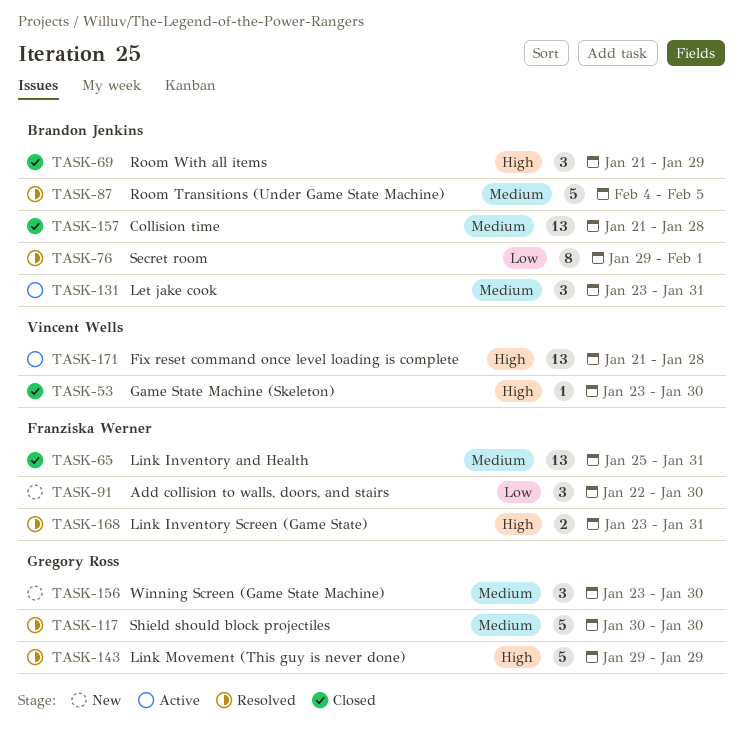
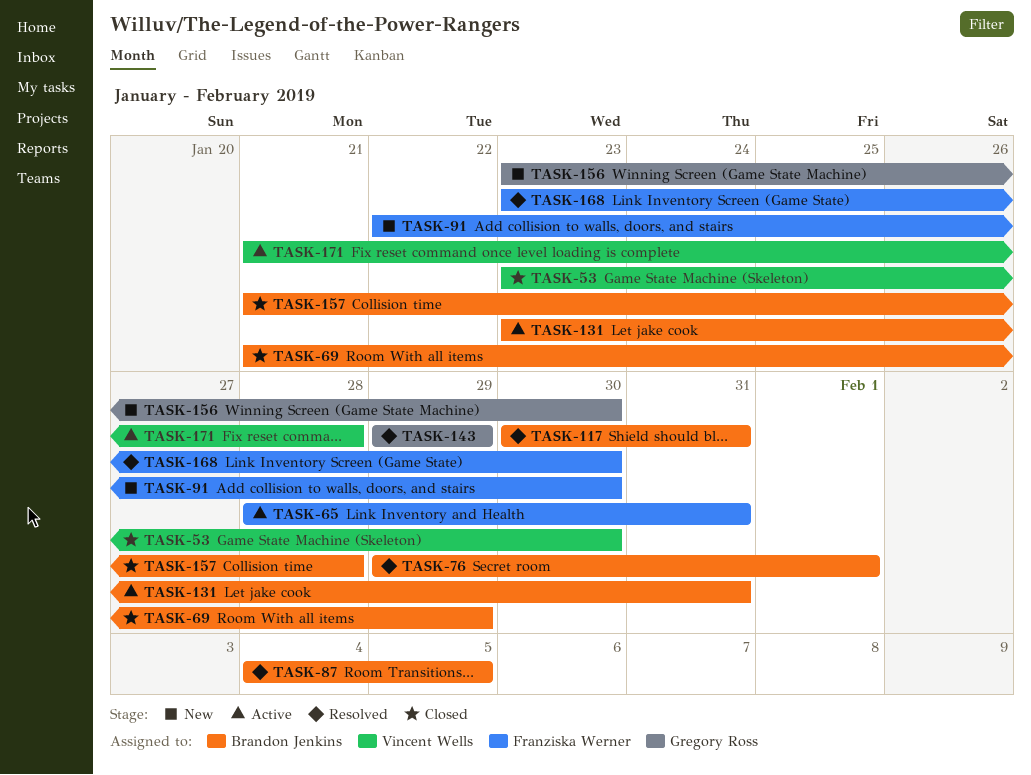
TASK-65, status: Closed -> Active
TASK-65, start: Jan 25 -> Jan 28
TASK-117, owner: Gregory Ross -> Brandon Jenkins
TASK-117, due: Jan 30 -> Jan 31
TASK-168, due: Jan 31 -> Jan 30

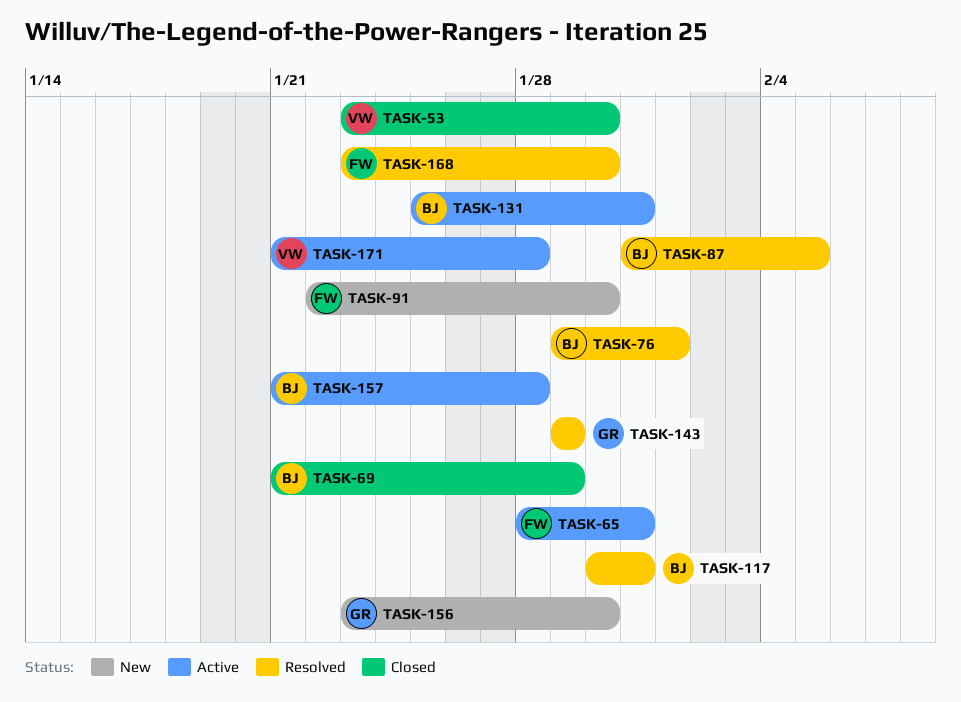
TASK-87, start: Feb 4 -> Jan 31
TASK-131, start: Jan 23 -> Jan 25
TASK-157, status: Closed -> Active

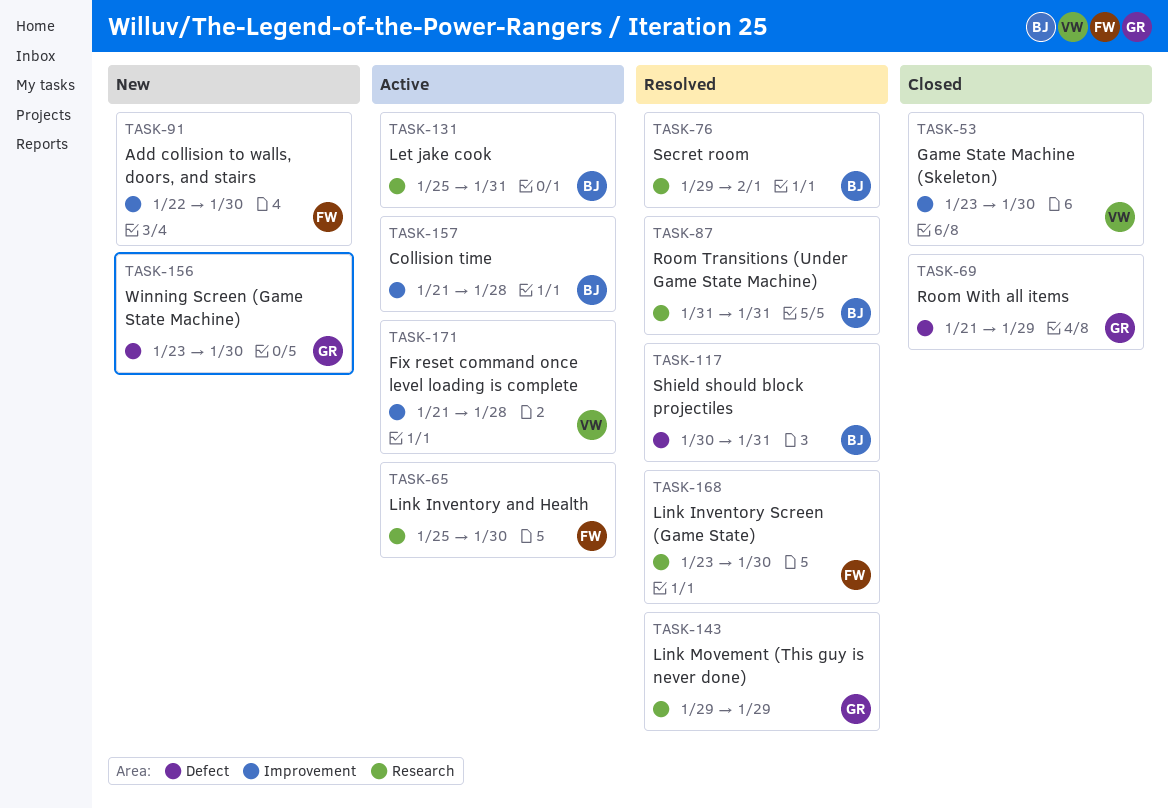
TASK-65, start: Jan 28 -> Jan 25
TASK-65, due: Jan 31 -> Jan 30
TASK-69, owner: BJ -> GR
TASK-87, due: Feb 5 -> Jan 31

